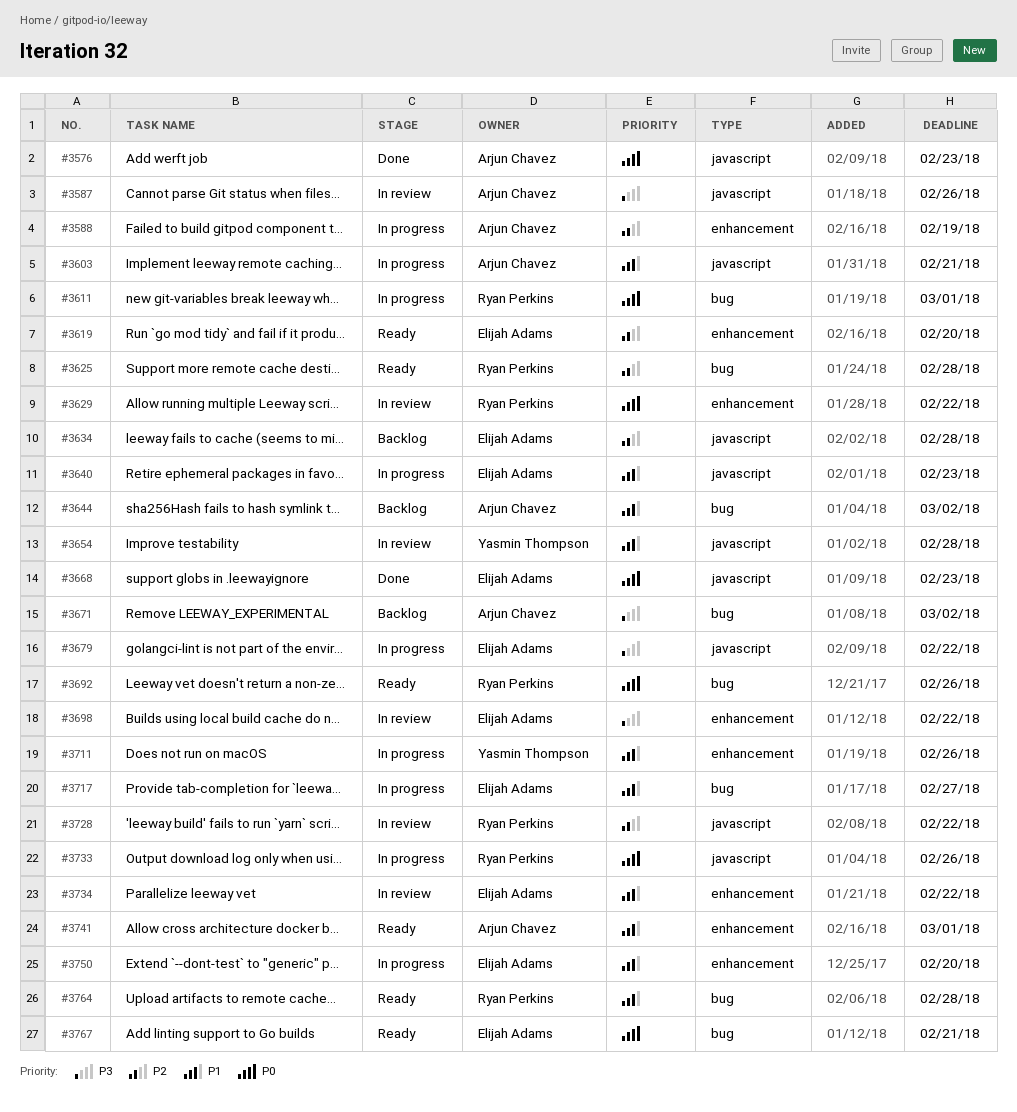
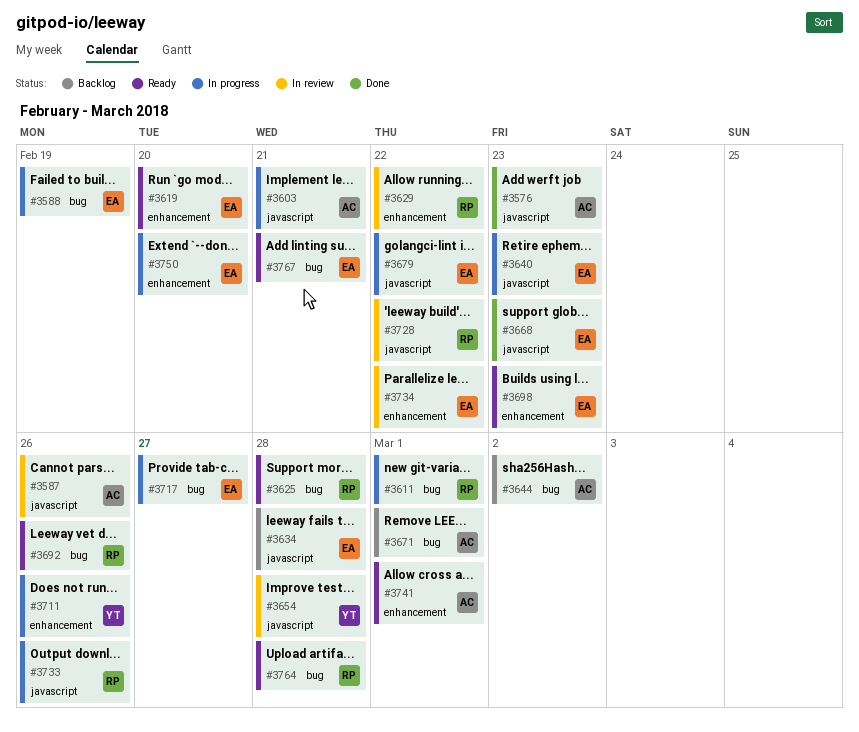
#3588, owner: Arjun Chavez -> Elijah Adams
#3588, label: enhancement -> bug
#3671, due: Mar 2 -> Mar 1
#3698, status: In review -> Ready
#3698, due: Feb 22 -> Feb 23

